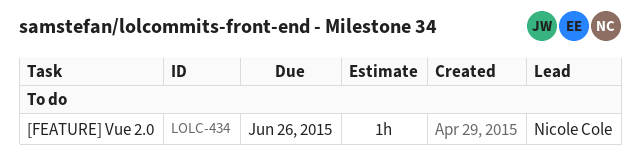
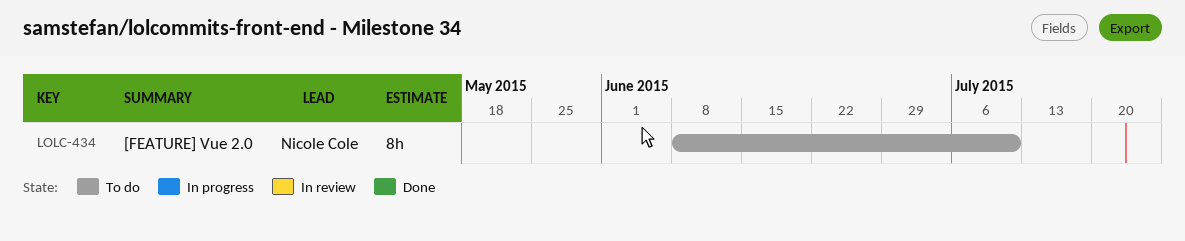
LOLC-434, estimate: 1h -> 8h
LOLC-434, due: Jun 26 -> Jul 10

